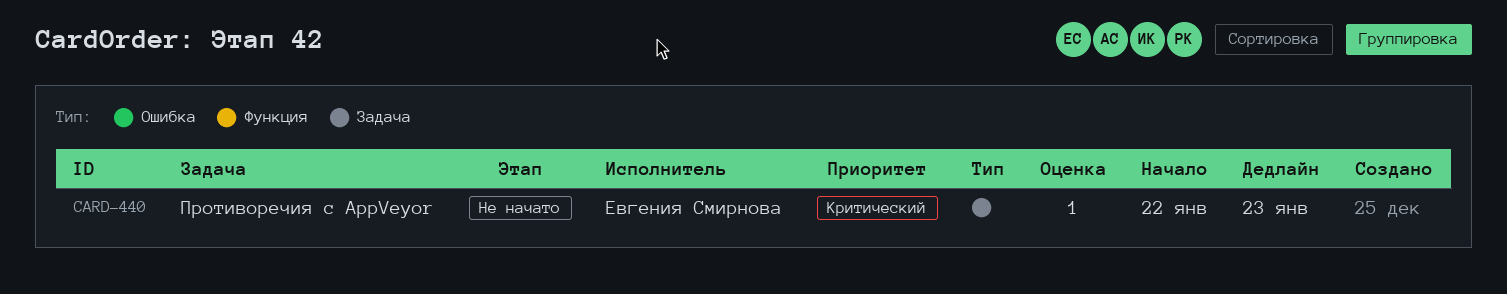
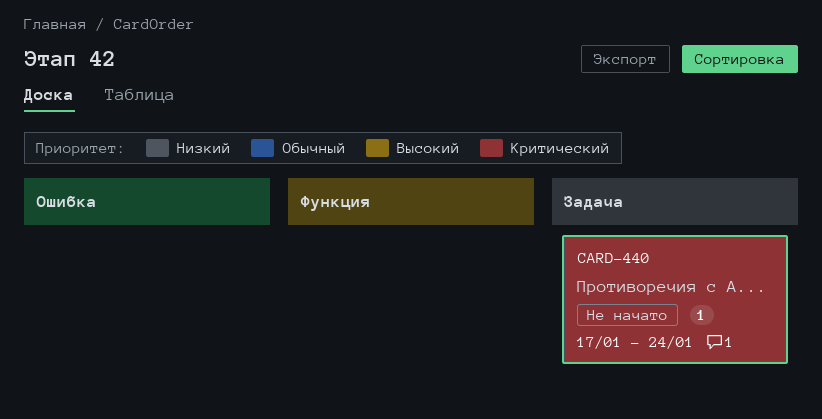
CARD-440, start: Jan 22 -> Jan 17
CARD-440, due: Jan 23 -> Jan 24

